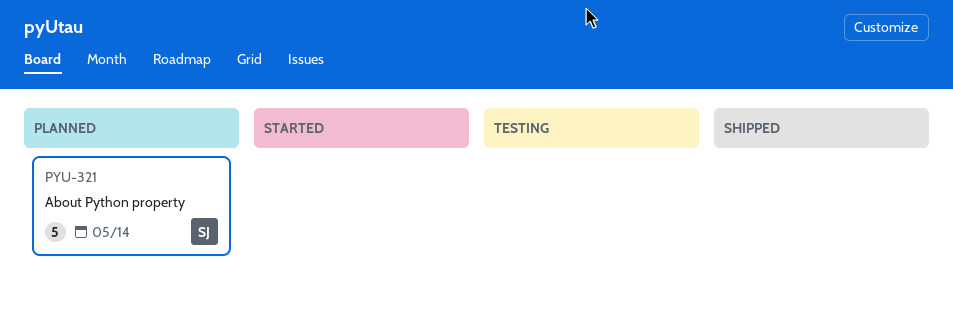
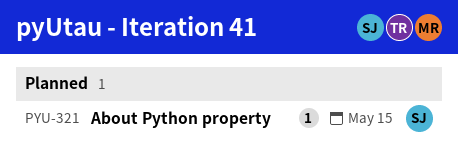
PYU-321, estimate: 5 -> 1
PYU-321, due: May 14 -> May 15

